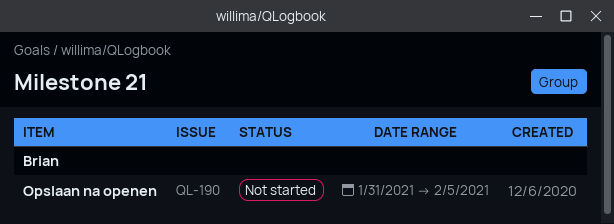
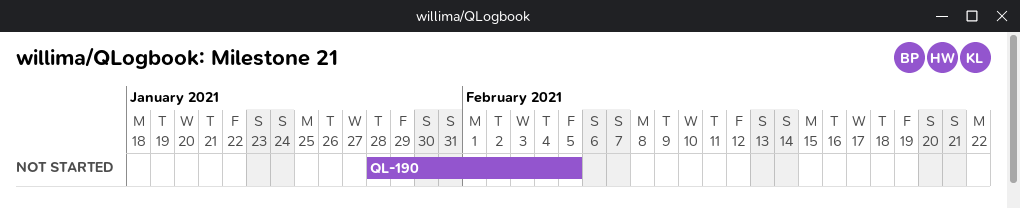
QL-190, start: Jan 31 -> Jan 28

